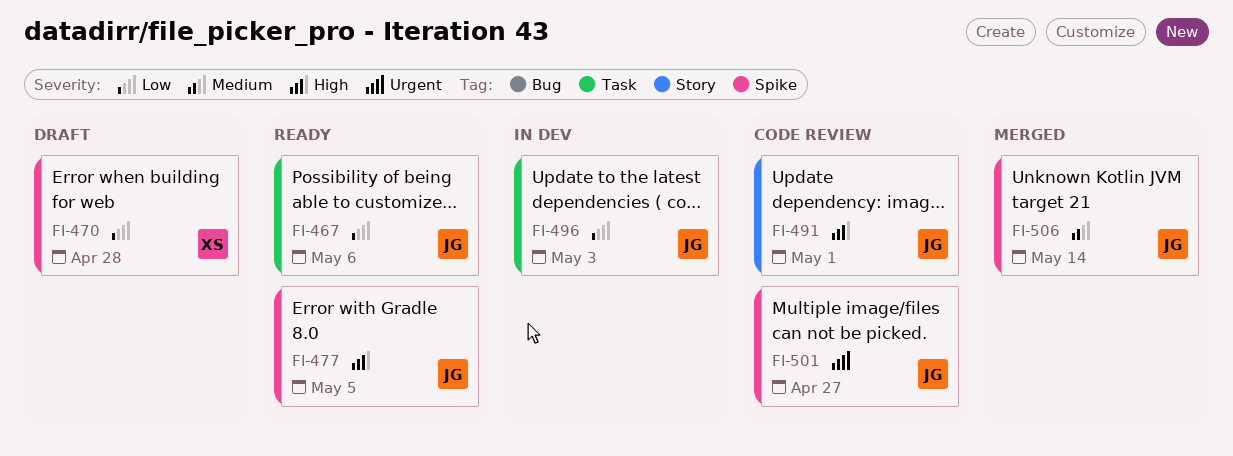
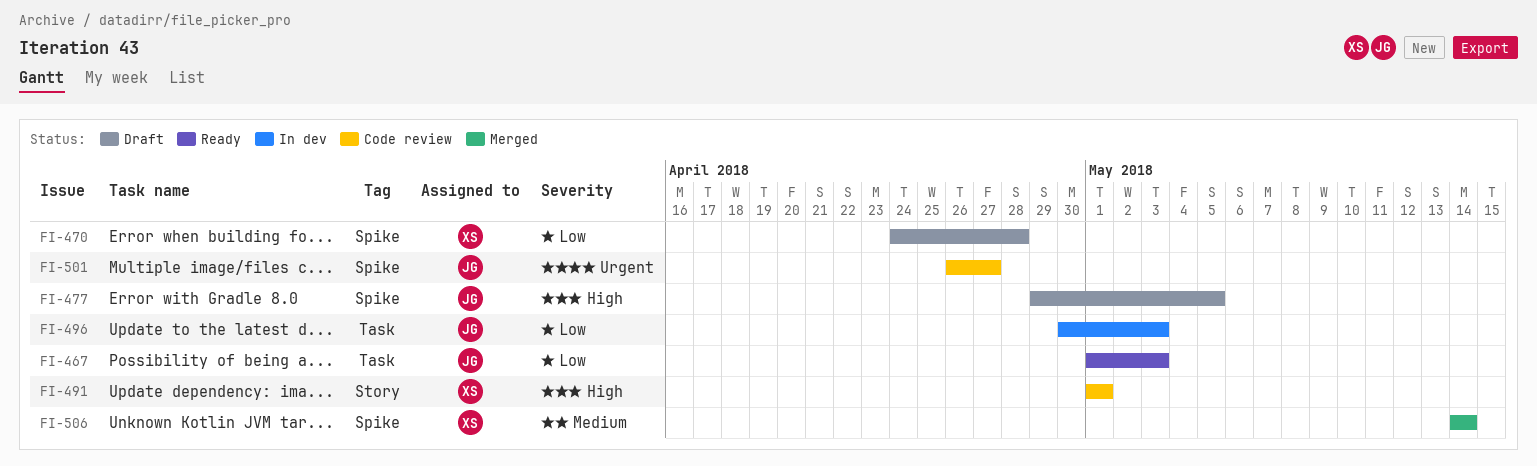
FI-467, due: May 6 -> May 3
FI-477, status: Ready -> Draft
FI-491, owner: JG -> XS
FI-506, owner: JG -> XS

